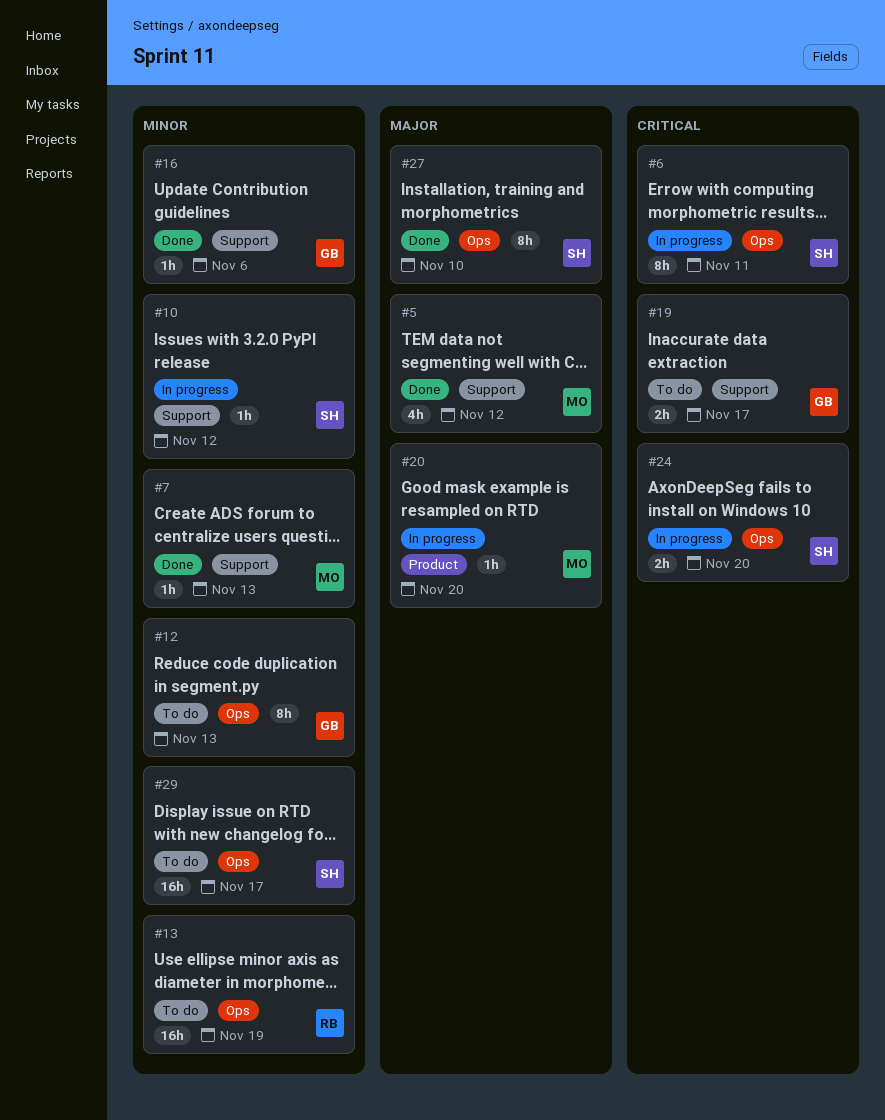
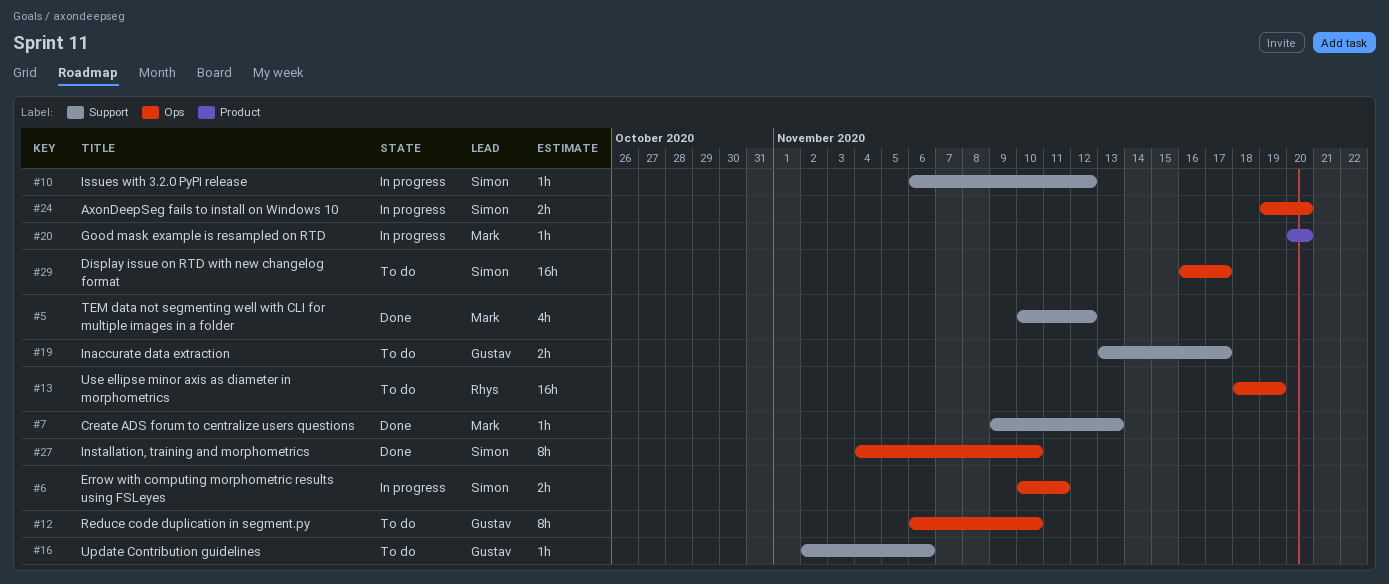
#6, estimate: 8h -> 2h
#12, due: Nov 13 -> Nov 10
#16, status: Done -> To do

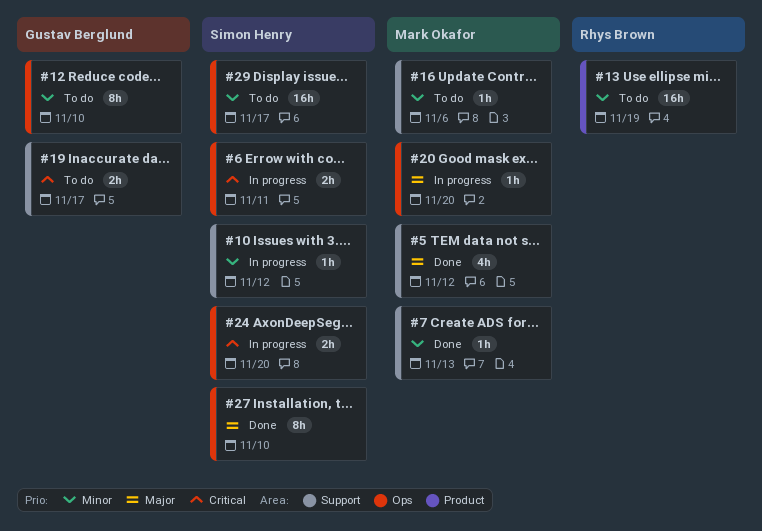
#13, label: Ops -> Product
#16, owner: Gustav Berglund -> Mark Okafor
#20, label: Product -> Ops

